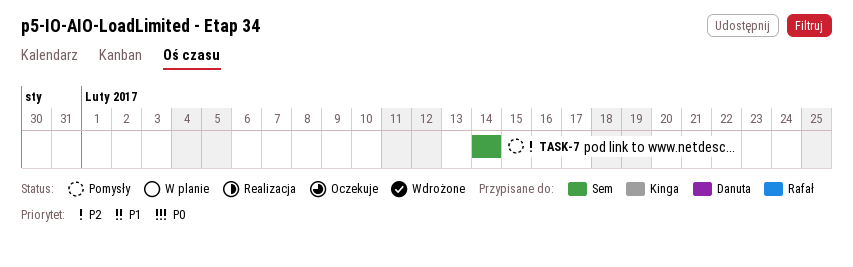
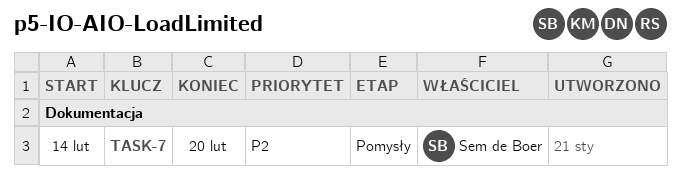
TASK-7, due: Feb 14 -> Feb 20

